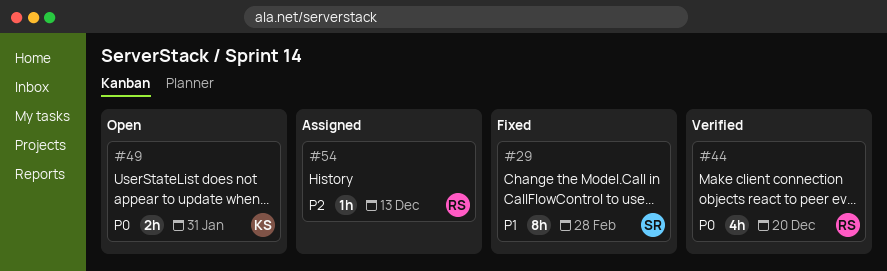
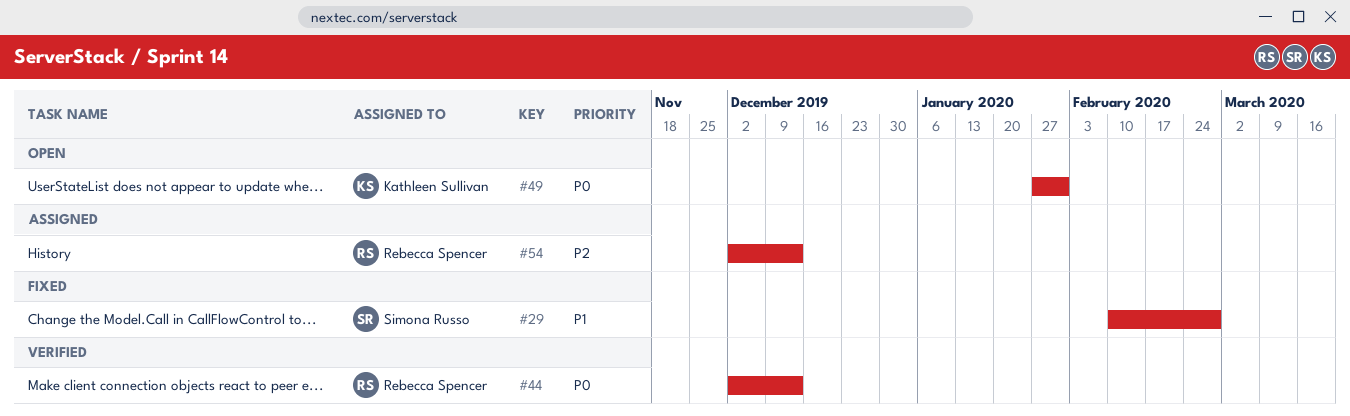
#44, due: Dec 20 -> Dec 13

